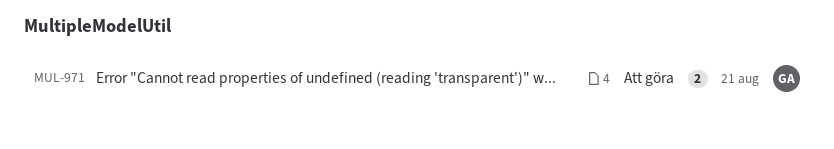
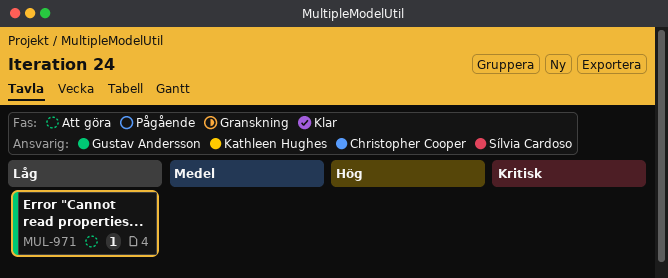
MUL-971, estimate: 2 -> 1

